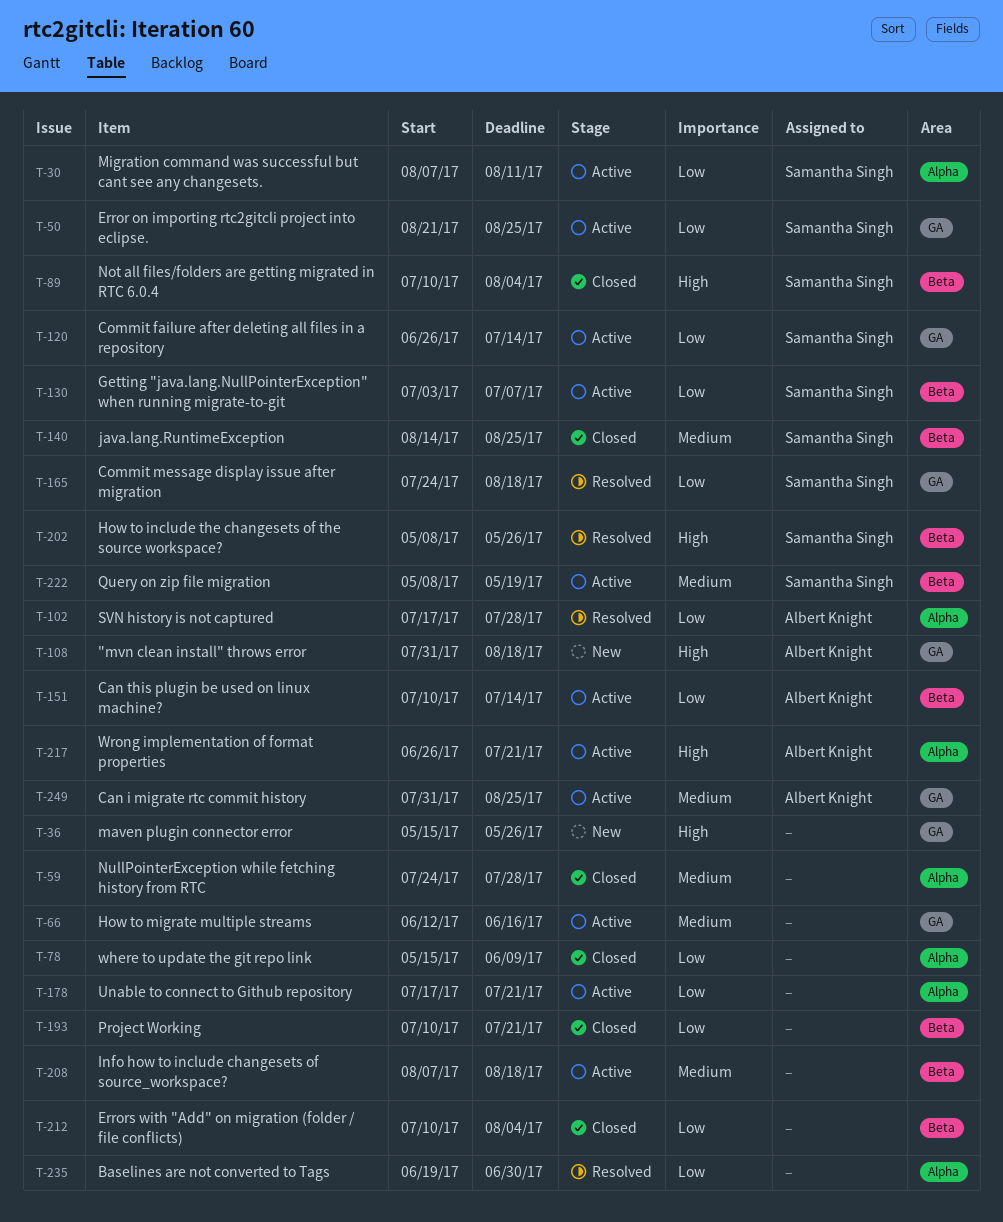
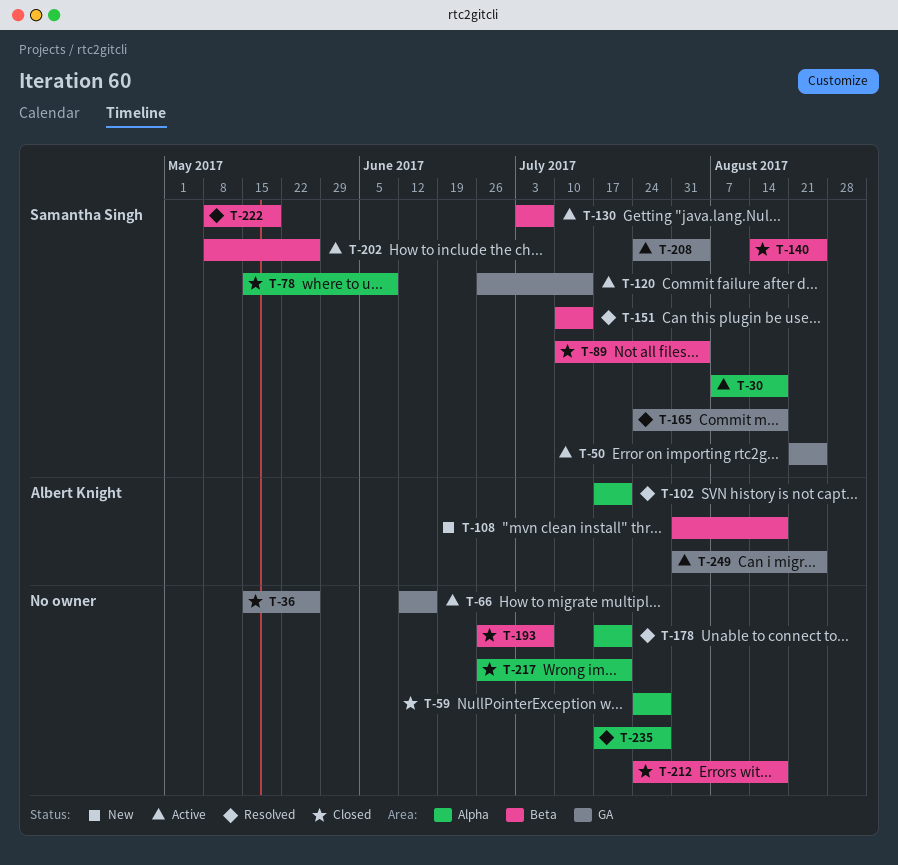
T-30, due: Aug 11 -> Aug 18
T-36, status: New -> Closed
T-78, owner: none -> Samantha Singh
T-102, due: Jul 28 -> Jul 21
T-108, label: GA -> Beta
T-151, status: Active -> Resolved
T-151, owner: Albert Knight -> Samantha Singh
T-178, status: Active -> Resolved
T-193, start: Jul 10 -> Jun 26
T-193, due: Jul 21 -> Jul 7
T-202, status: Resolved -> Active
T-208, owner: none -> Samantha Singh
T-208, label: Beta -> GA
T-208, start: Aug 7 -> Jul 24
T-208, due: Aug 18 -> Aug 4
T-212, start: Jul 10 -> Jul 24
T-212, due: Aug 4 -> Aug 18
T-217, status: Active -> Closed
T-217, owner: Albert Knight -> none
T-222, status: Active -> Resolved
T-235, start: Jun 19 -> Jul 17
T-235, due: Jun 30 -> Jul 28

